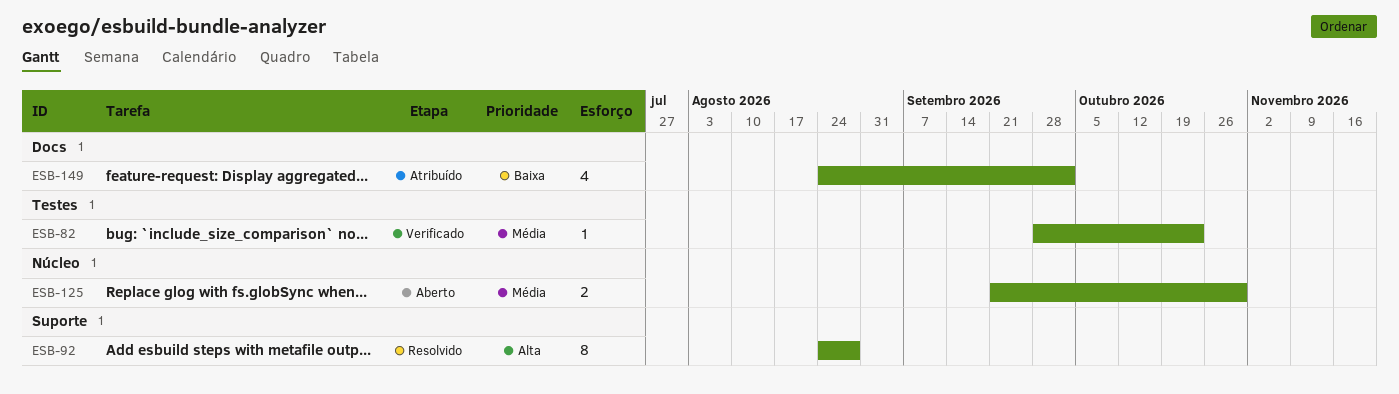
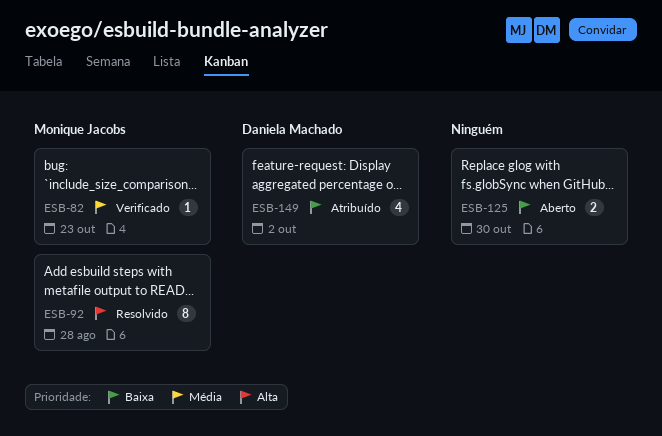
ESB-125, priority: Média -> Baixa

